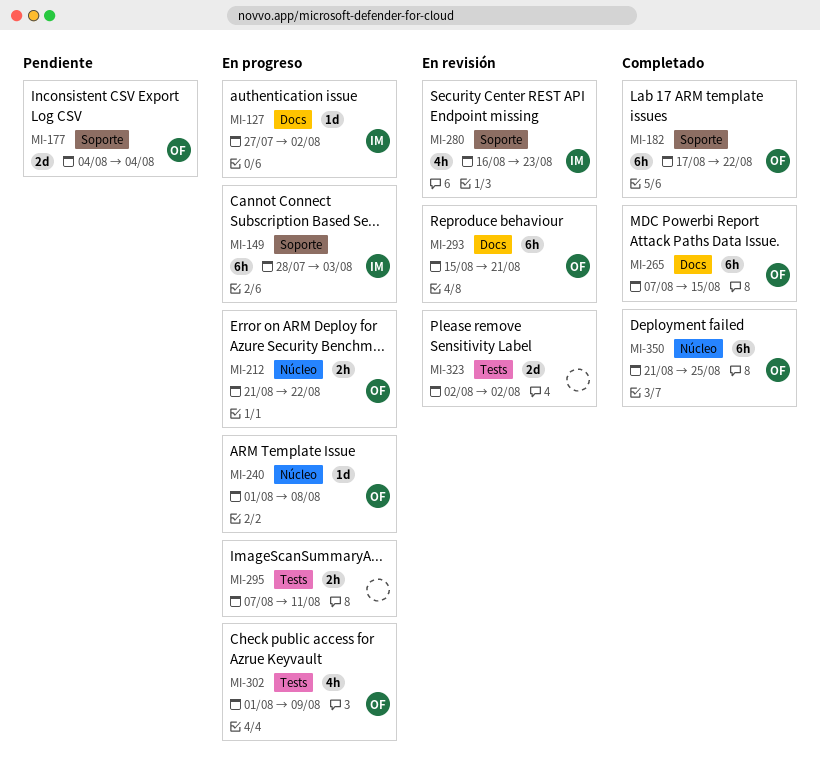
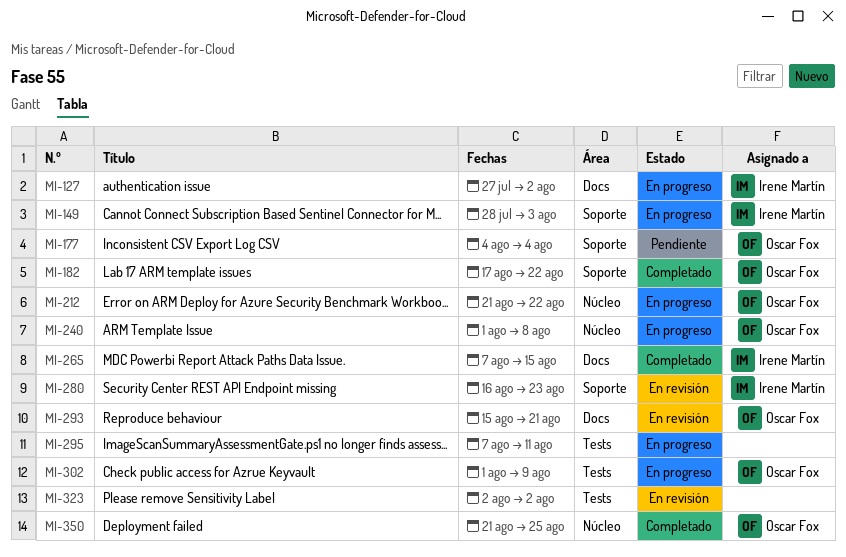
MI-265, owner: Oscar Fox -> Irene Martín

